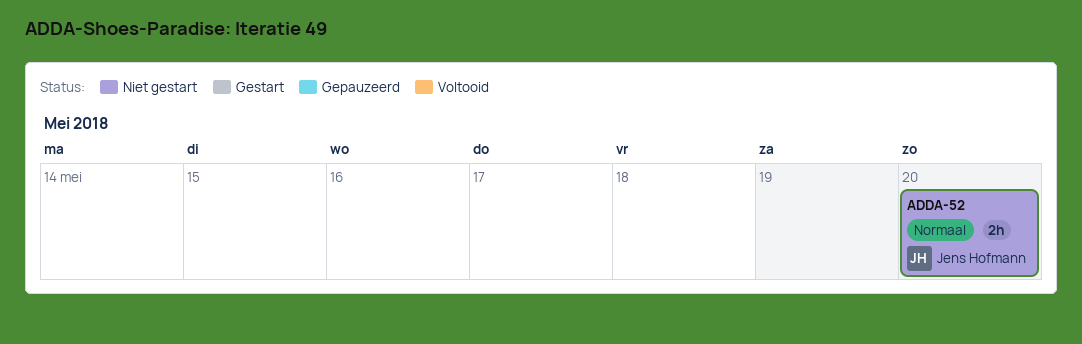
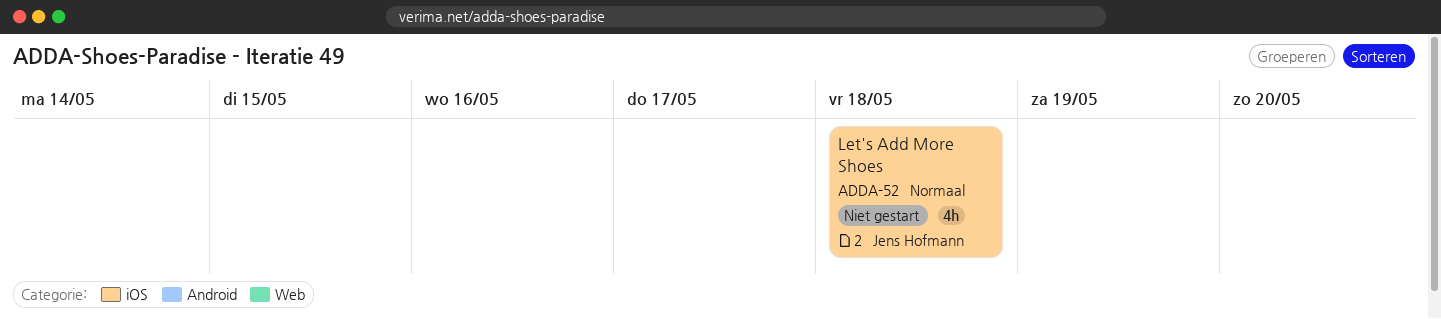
ADDA-52, estimate: 2h -> 4h
ADDA-52, due: May 20 -> May 18

